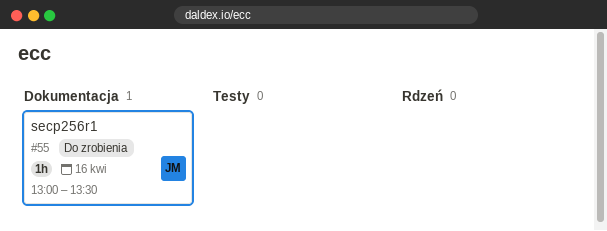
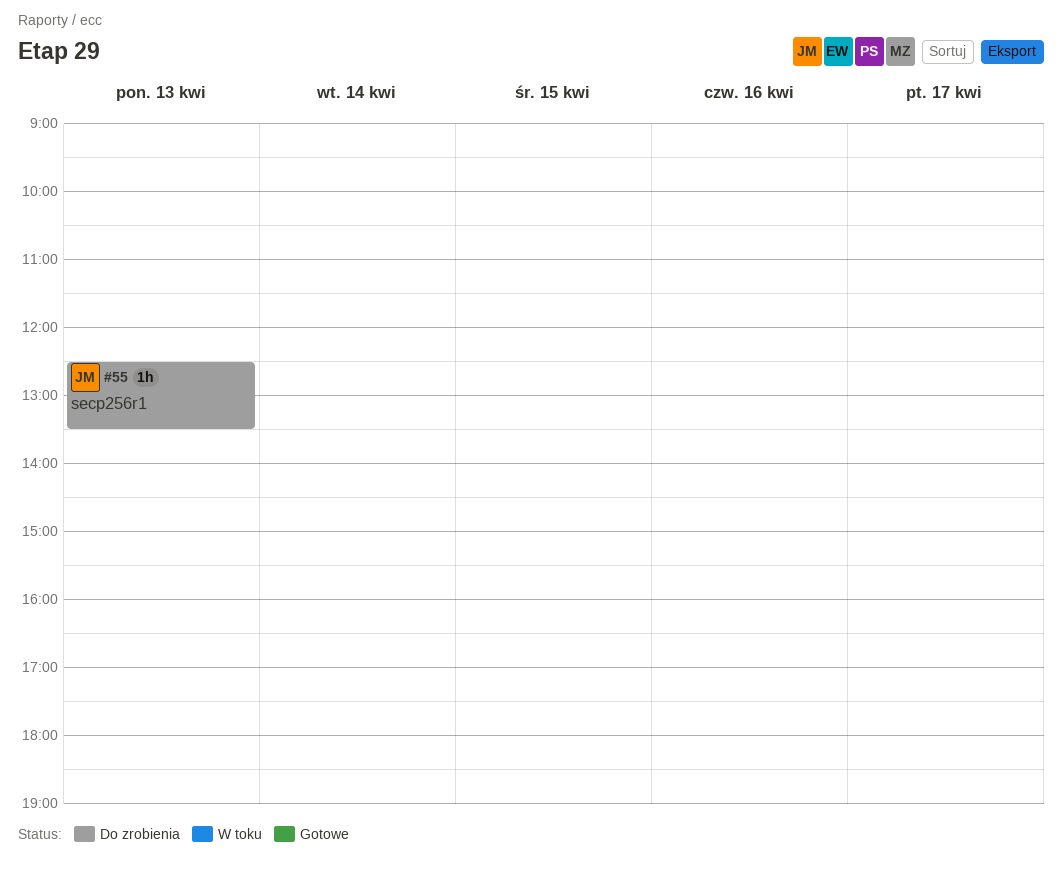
#55, day: Apr 16 -> Apr 13
#55, begins: 13:00 -> 12:30

